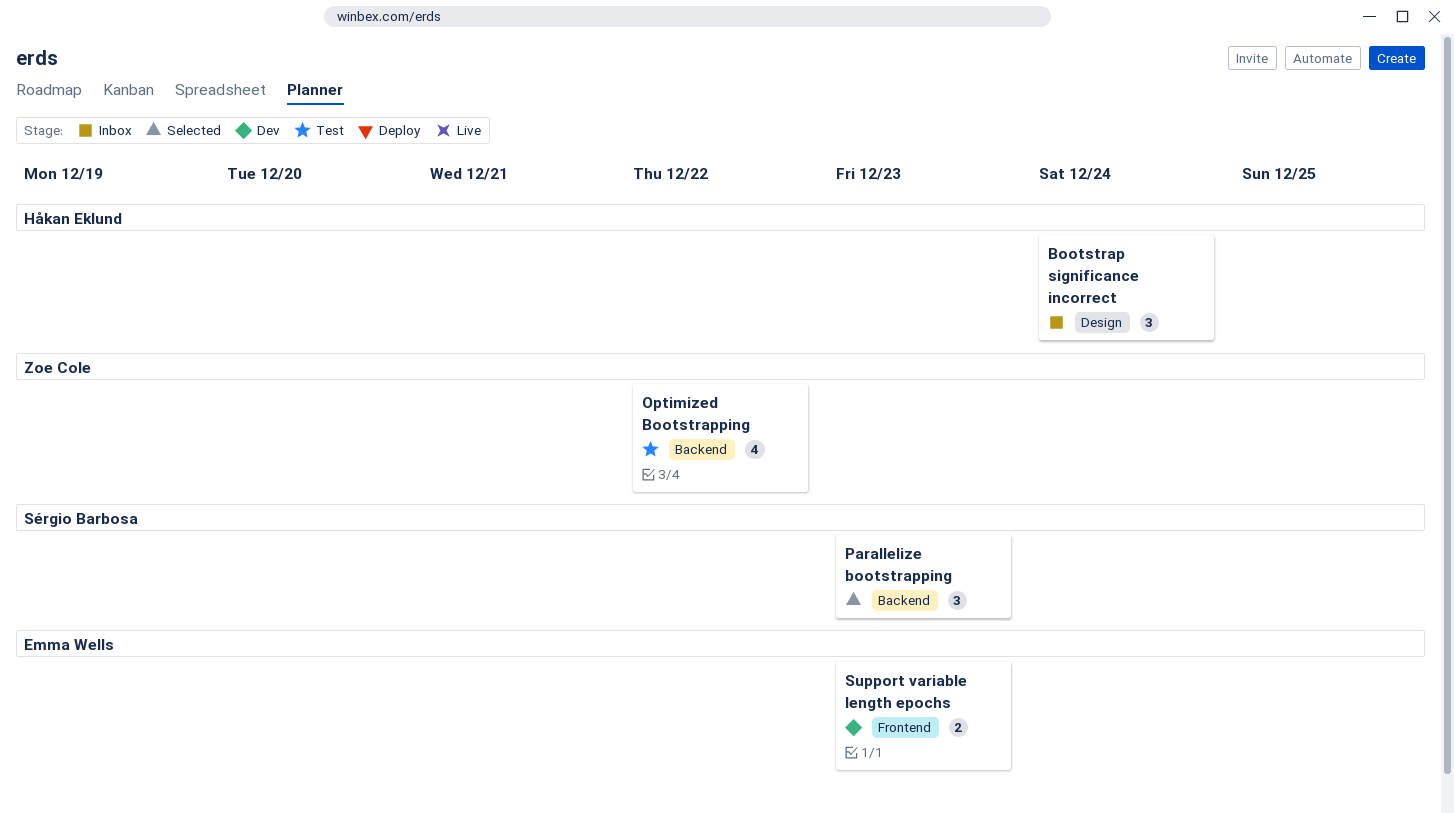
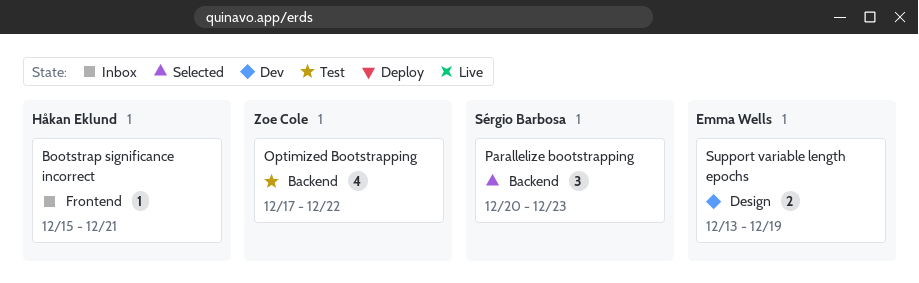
Bootstrap significance incorrect, label: Design -> Frontend
Bootstrap significance incorrect, estimate: 3 -> 1
Bootstrap significance incorrect, due: Dec 24 -> Dec 21
Support variable length epochs, label: Frontend -> Design
Support variable length epochs, due: Dec 23 -> Dec 19

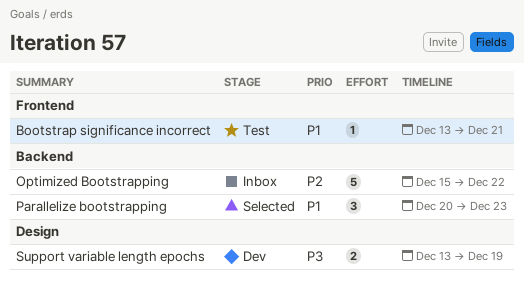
Bootstrap significance incorrect, status: Inbox -> Test
Bootstrap significance incorrect, start: Dec 15 -> Dec 13
Optimized Bootstrapping, status: Test -> Inbox
Optimized Bootstrapping, estimate: 4 -> 5
Optimized Bootstrapping, start: Dec 17 -> Dec 15

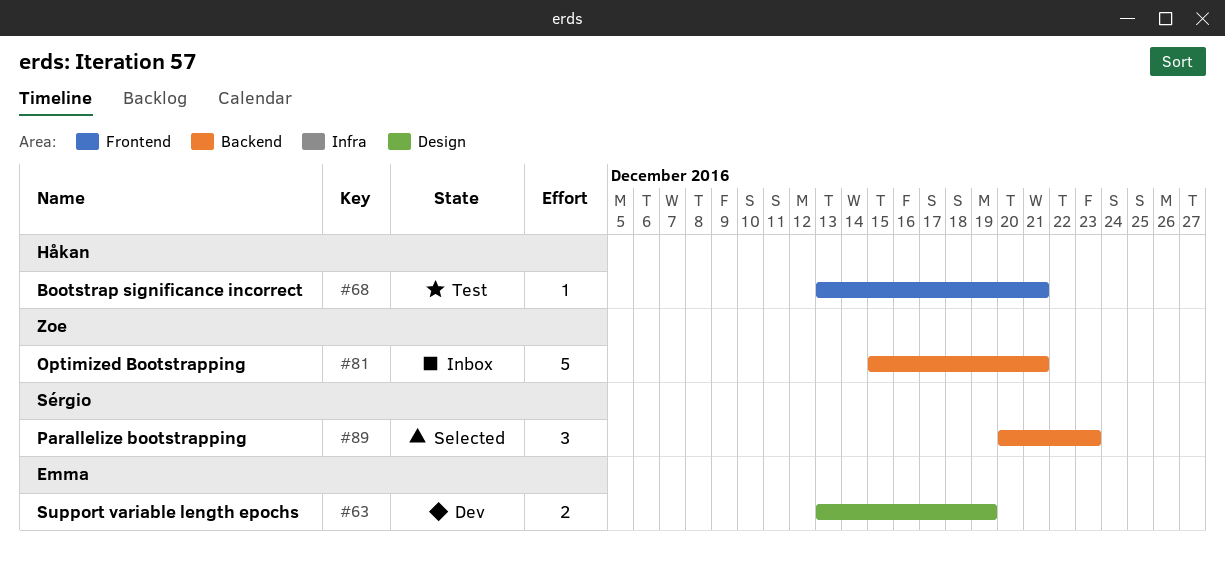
Optimized Bootstrapping, due: Dec 22 -> Dec 21

